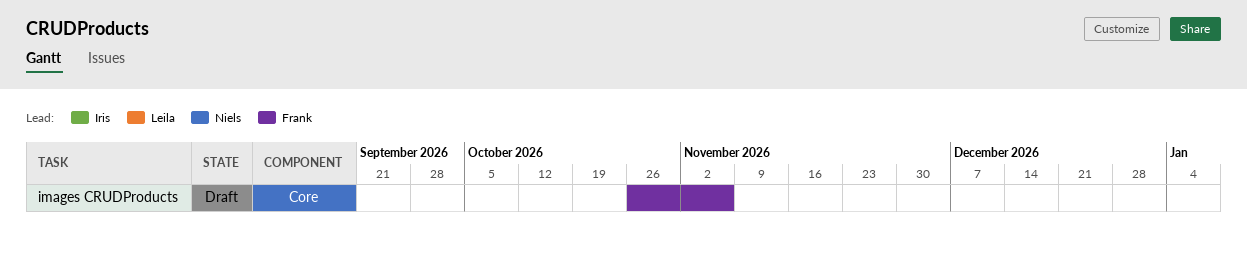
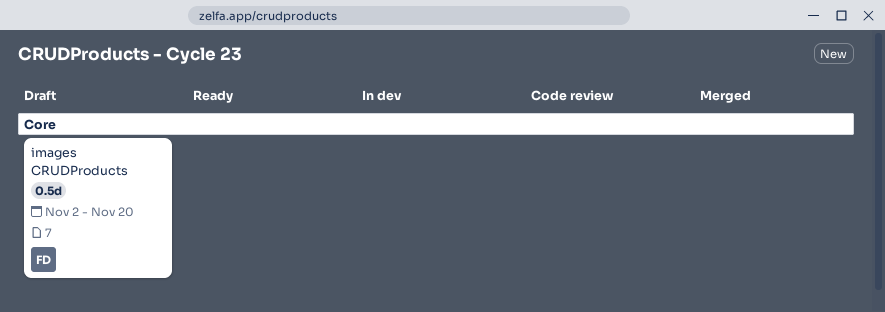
images CRUDProducts, start: Oct 26 -> Nov 2
images CRUDProducts, due: Nov 6 -> Nov 20

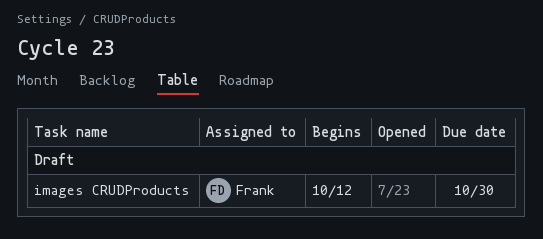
images CRUDProducts, start: Nov 2 -> Oct 12
images CRUDProducts, due: Nov 20 -> Oct 30

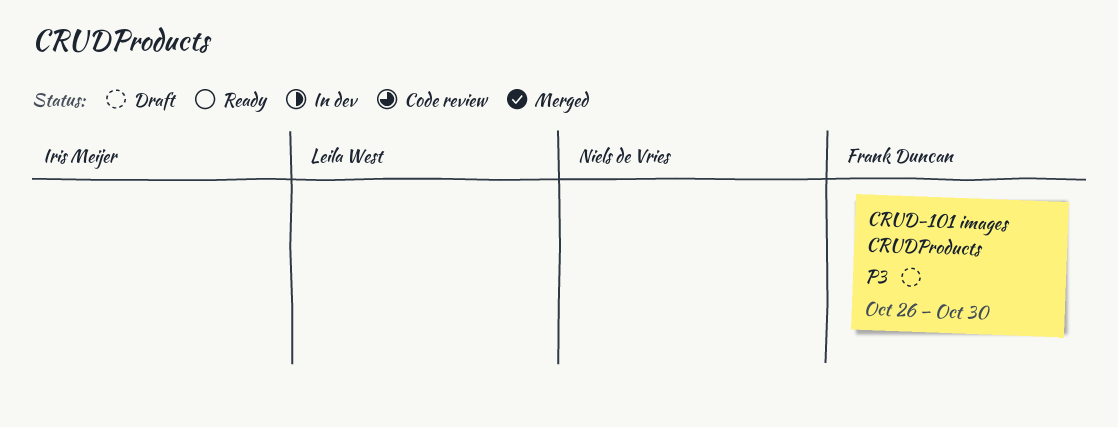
images CRUDProducts, start: Oct 12 -> Oct 26

